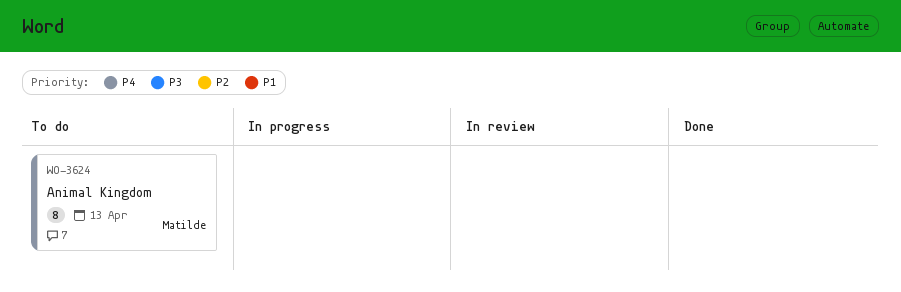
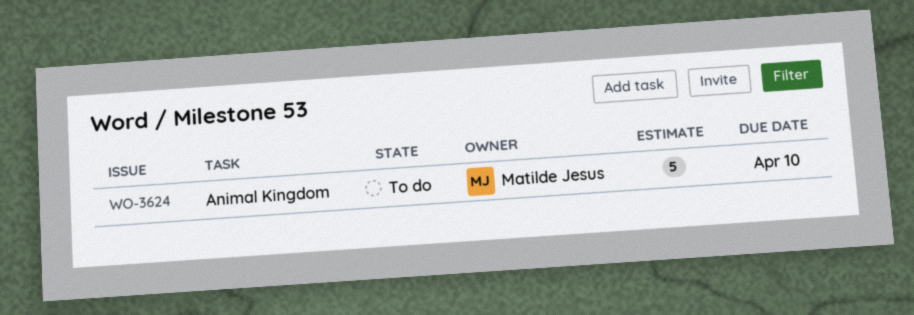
WO-3624, estimate: 8 -> 5
WO-3624, due: Apr 13 -> Apr 10

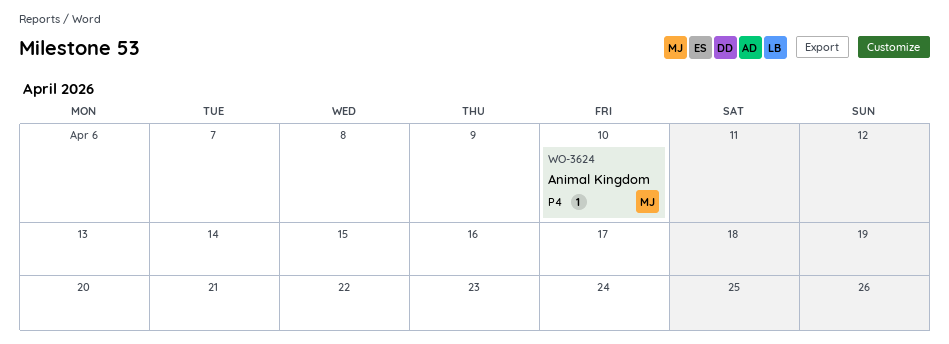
WO-3624, estimate: 5 -> 1

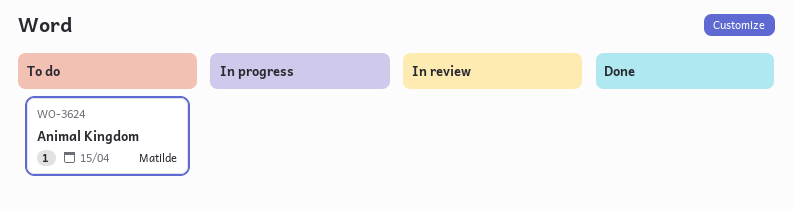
WO-3624, due: Apr 10 -> Apr 15

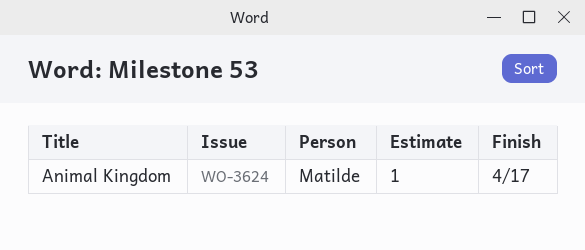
WO-3624, due: Apr 15 -> Apr 17

